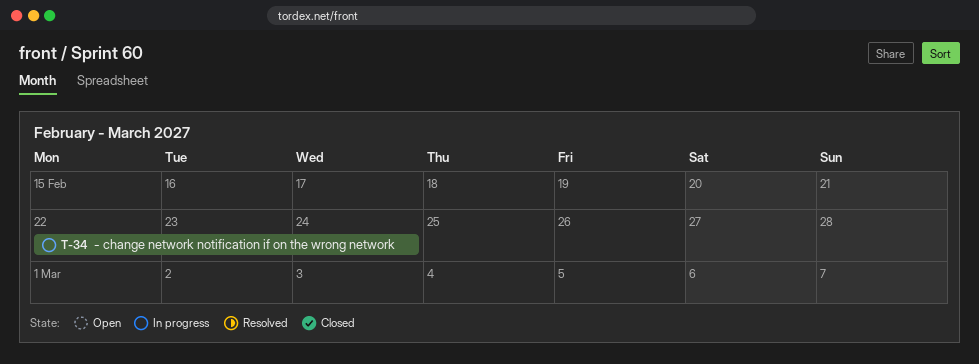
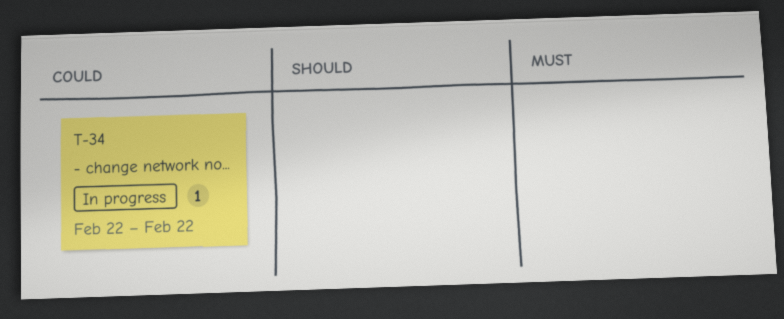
T-34, due: Feb 24 -> Feb 22

